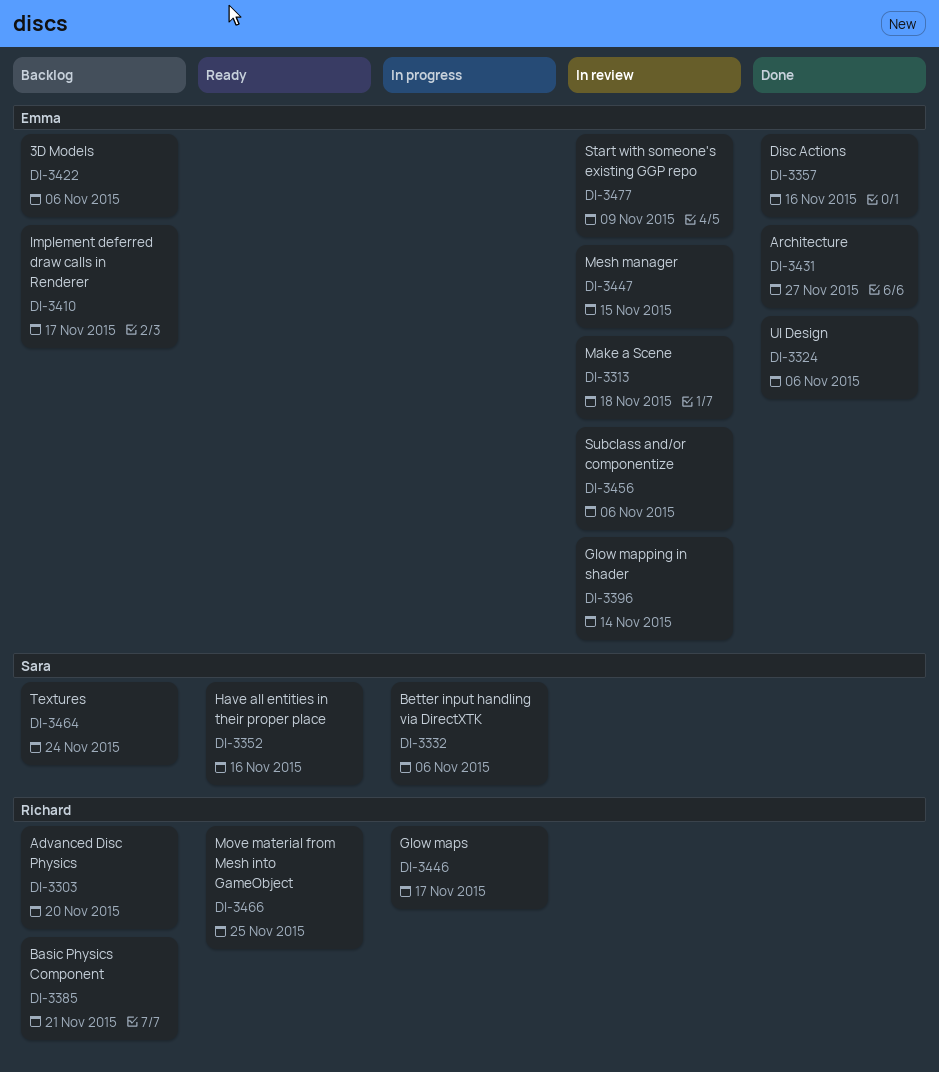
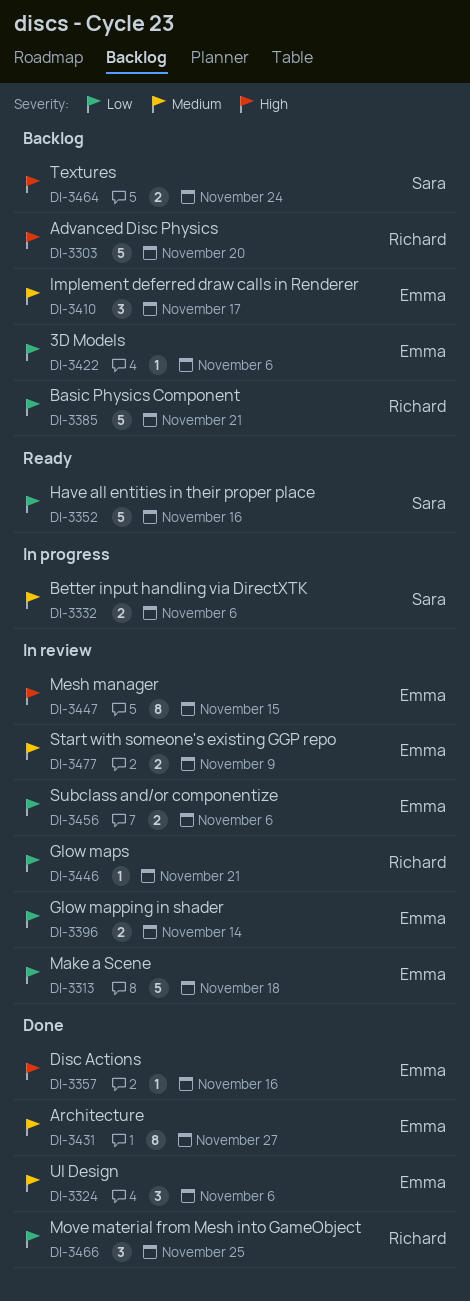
DI-3446, status: In progress -> In review
DI-3446, due: Nov 17 -> Nov 21
DI-3466, status: Ready -> Done

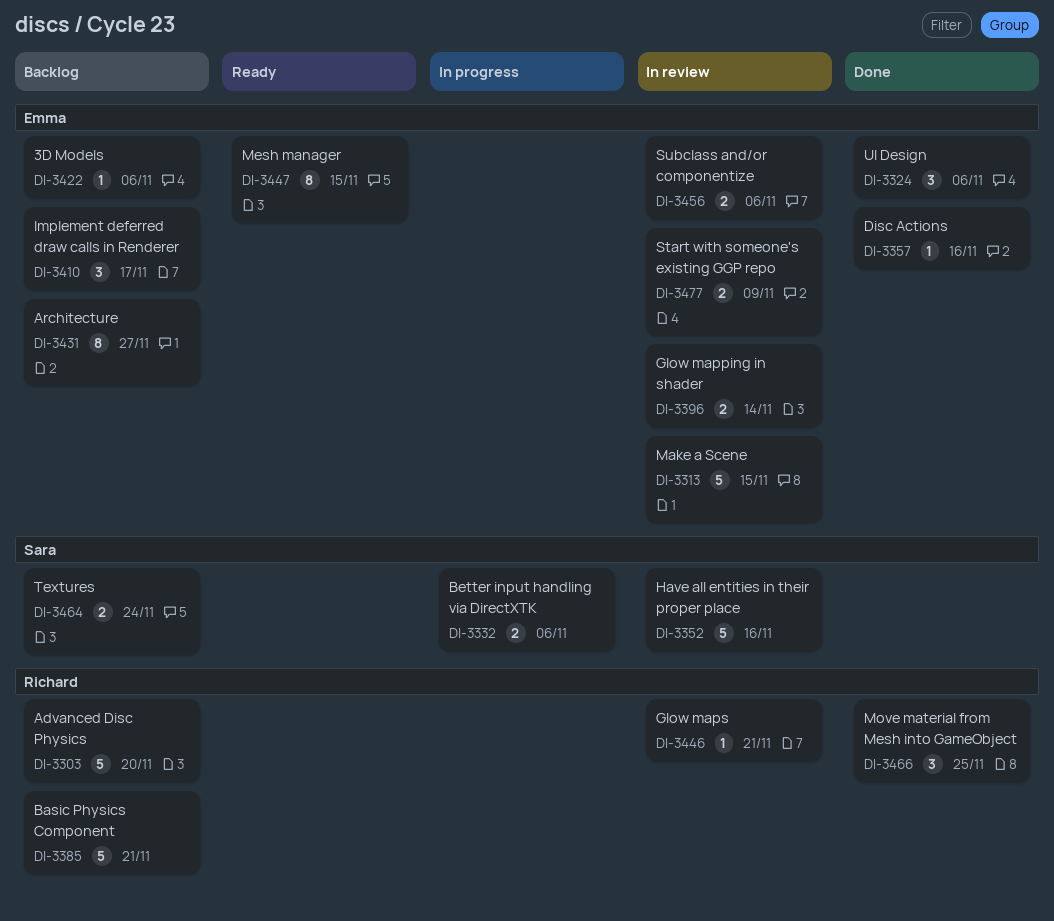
DI-3313, due: Nov 18 -> Nov 15
DI-3352, status: Ready -> In review
DI-3431, status: Done -> Backlog
DI-3447, status: In review -> Ready

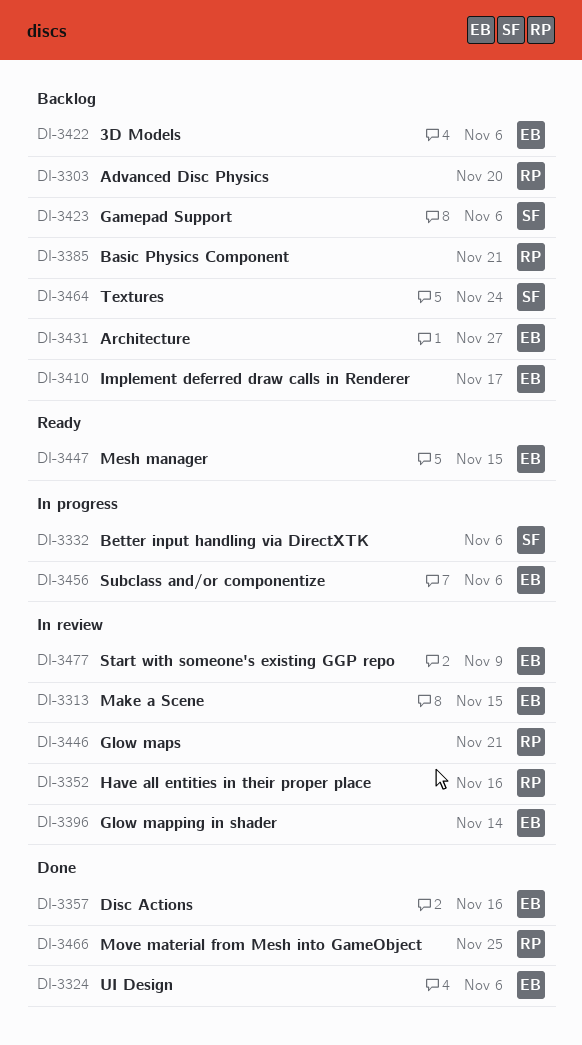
DI-3352, owner: Sara -> Richard
DI-3423: none -> present
DI-3456, status: In review -> In progress

